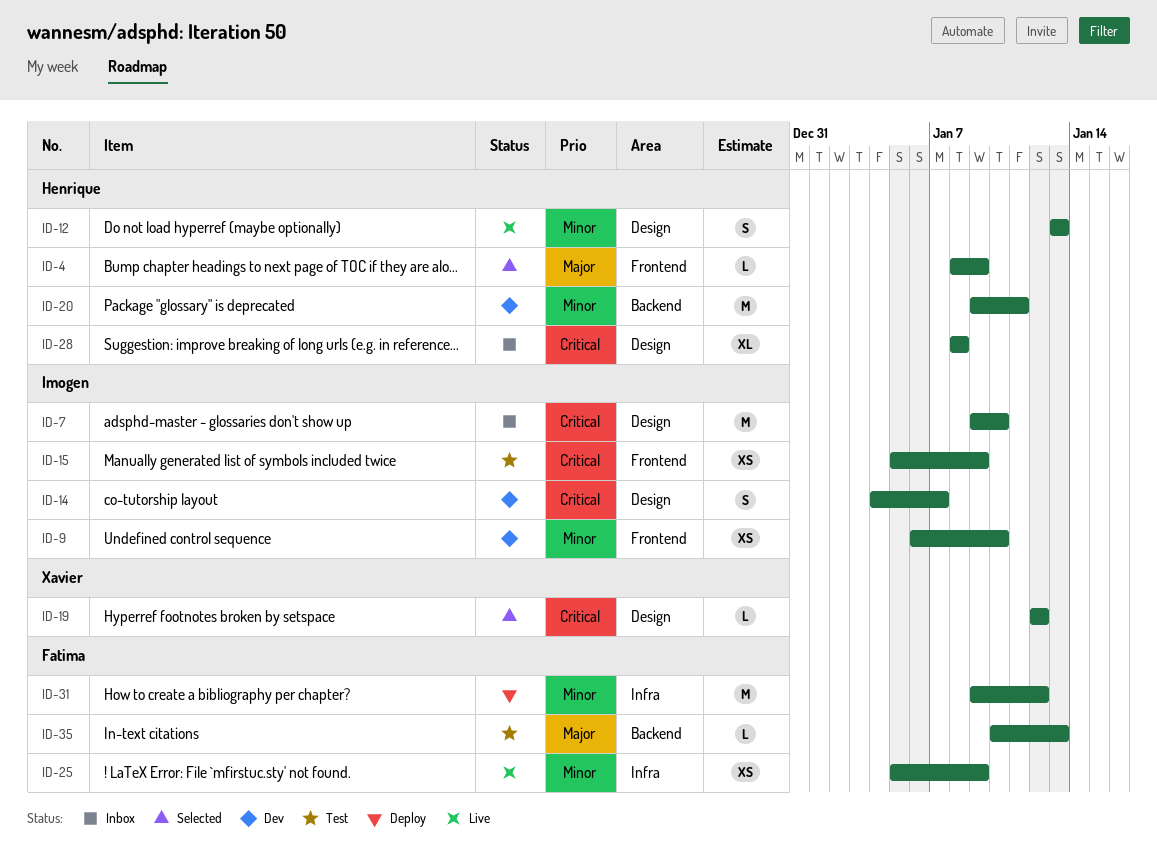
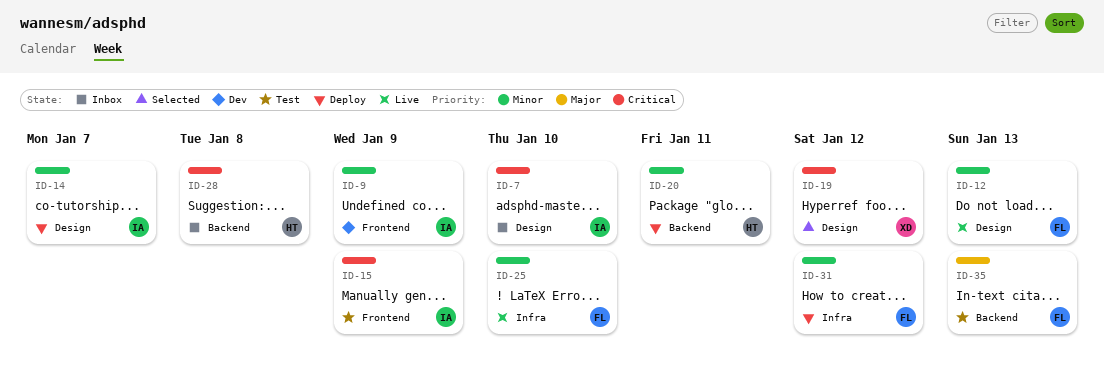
ID-4: present -> none
ID-9, due: Jan 10 -> Jan 9
ID-12, owner: Henrique -> Fatima
ID-14, status: Dev -> Deploy
ID-14, priority: Critical -> Minor
ID-20, status: Dev -> Deploy
ID-25, due: Jan 9 -> Jan 10
ID-28, label: Design -> Backend

